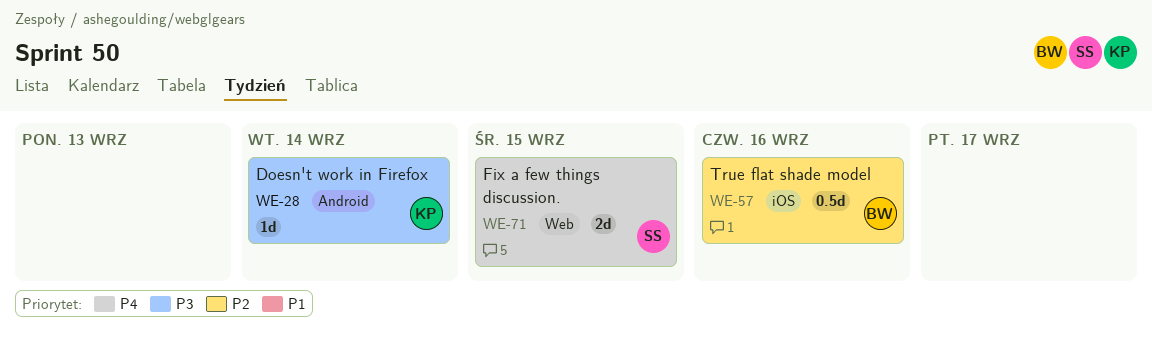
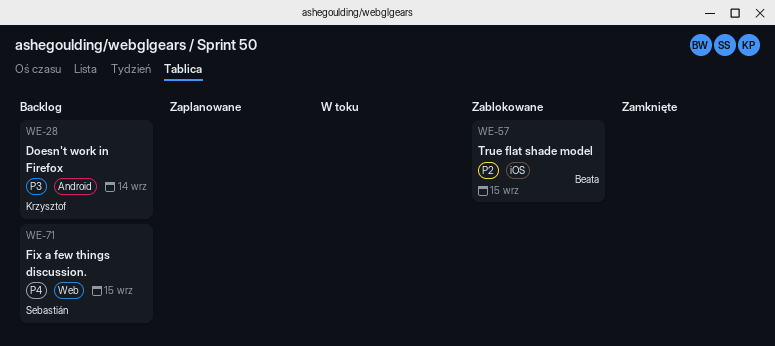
WE-57, due: Sep 16 -> Sep 15

